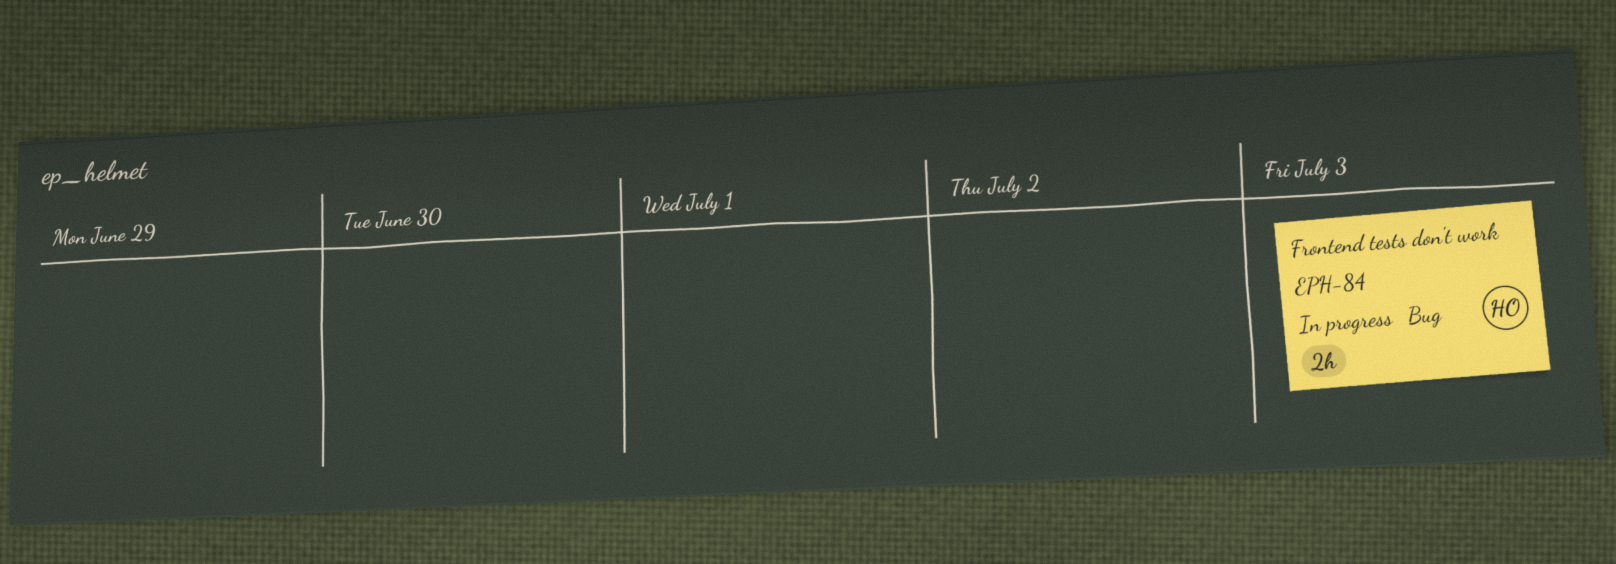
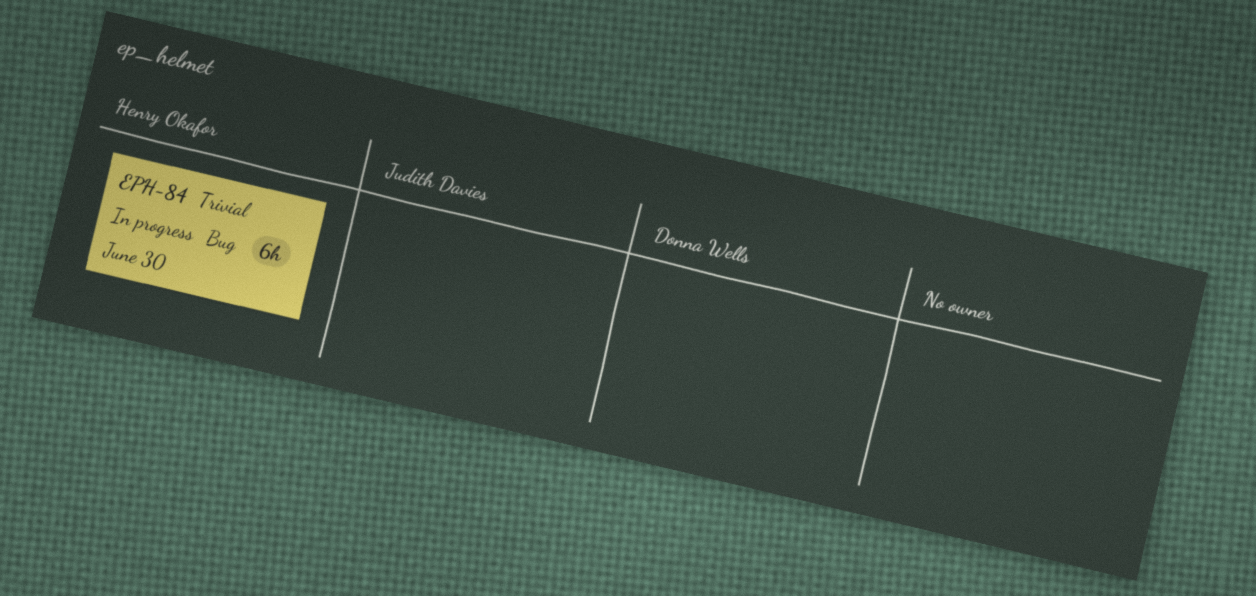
EPH-84, estimate: 2h -> 6h
EPH-84, due: Jul 3 -> Jun 30

